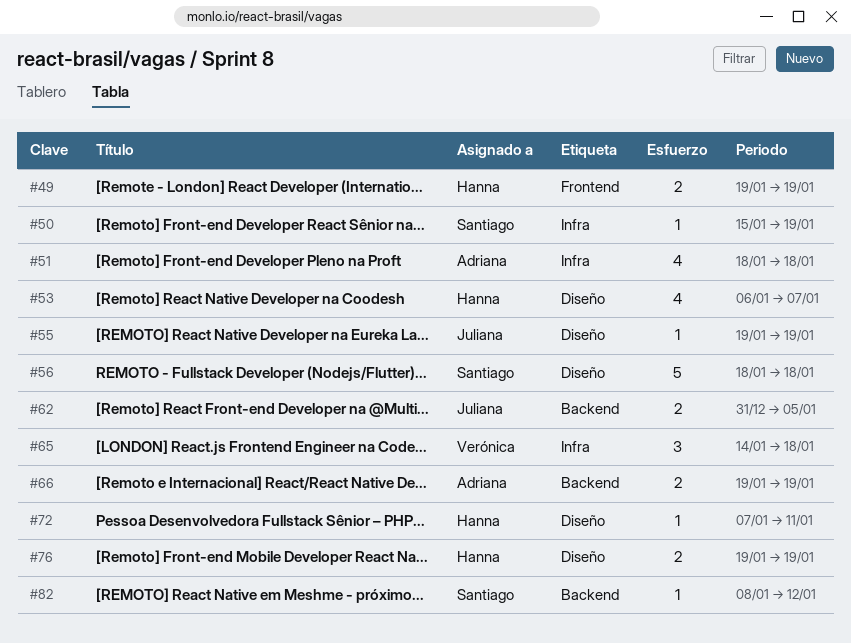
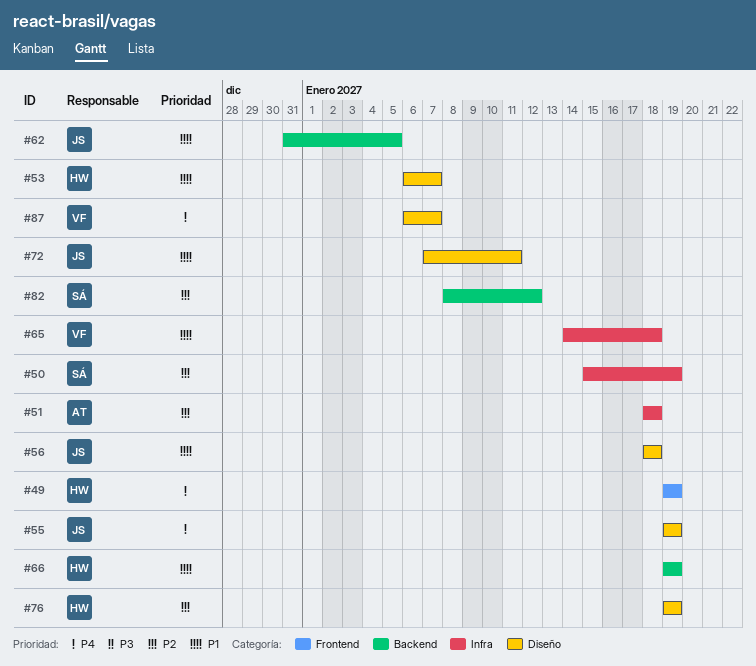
#56, owner: Santiago -> Juliana
#66, owner: Adriana -> Hanna
#72, owner: Hanna -> Juliana
#87: none -> present

